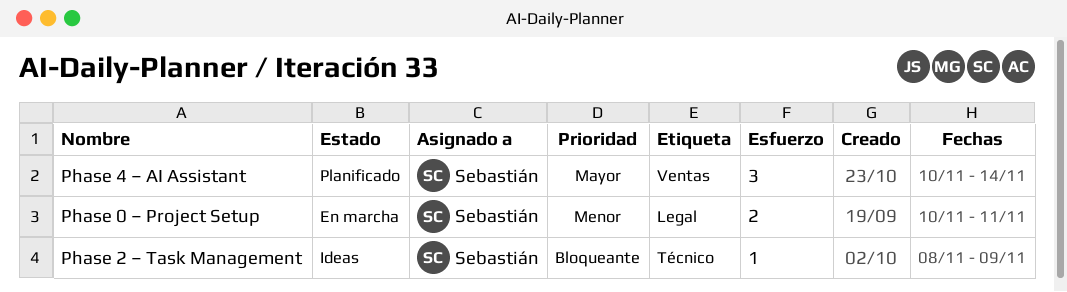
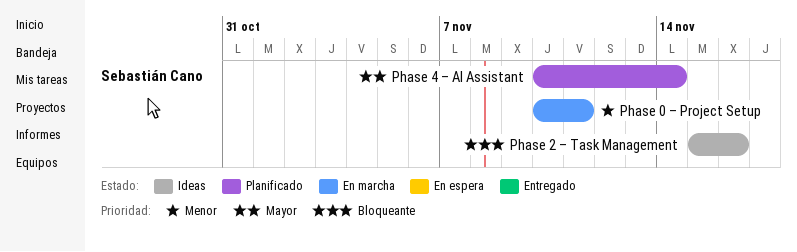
Phase 2 – Task Management, start: Nov 8 -> Nov 15
Phase 2 – Task Management, due: Nov 9 -> Nov 16

